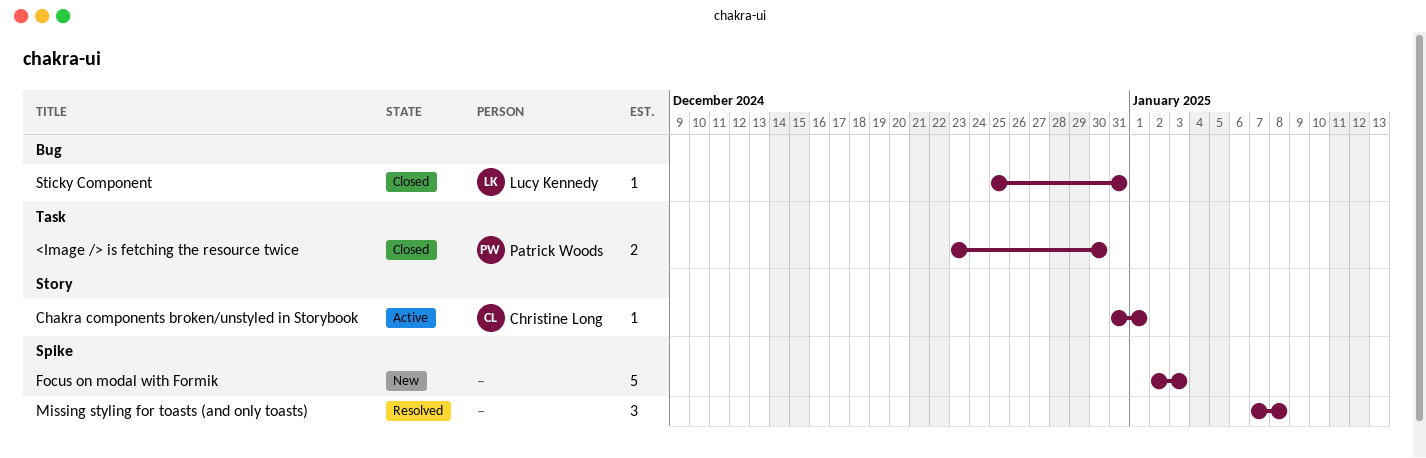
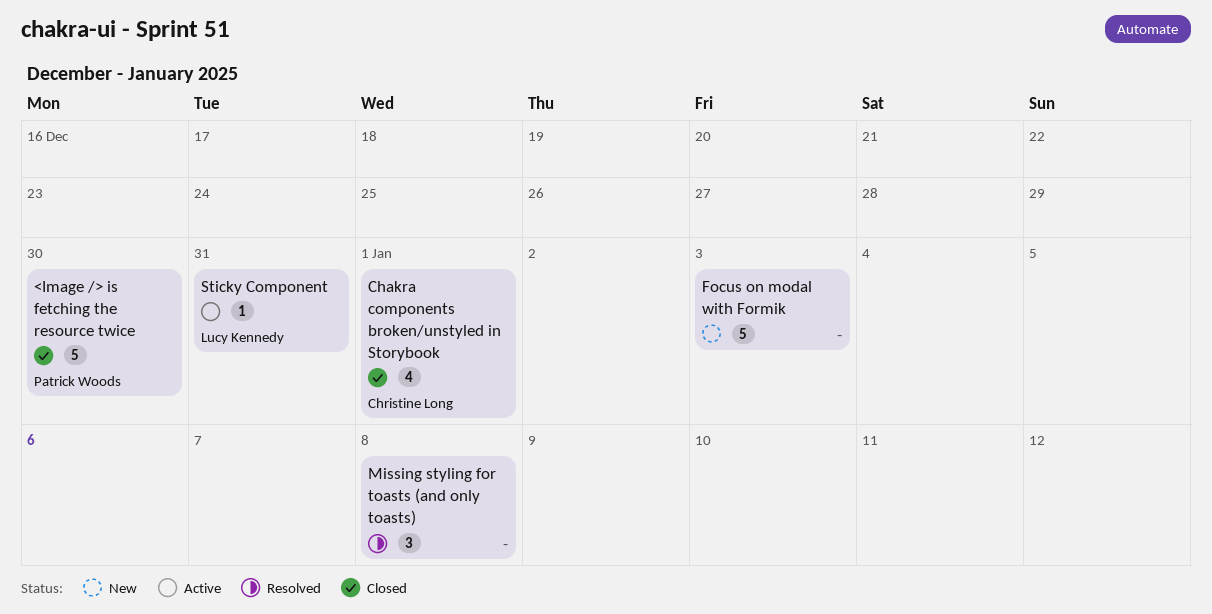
<Image /> is fetching the resource twice, estimate: 2 -> 5
Chakra components broken/unstyled in Storybook, status: Active -> Closed
Chakra components broken/unstyled in Storybook, estimate: 1 -> 4
Sticky Component, status: Closed -> Active

